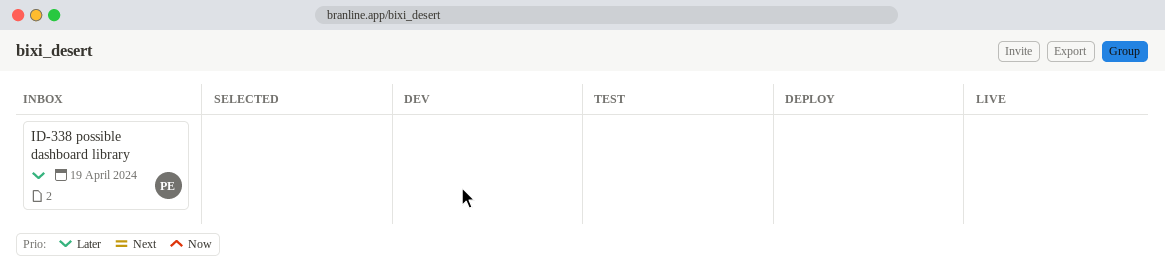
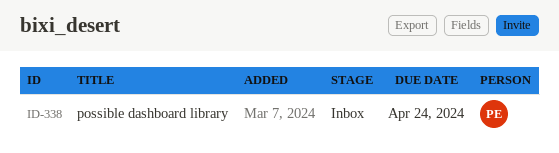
ID-338, due: Apr 19 -> Apr 24

